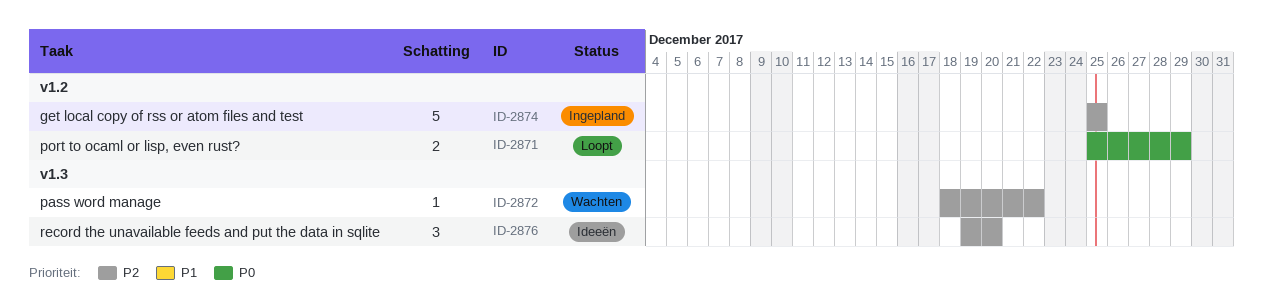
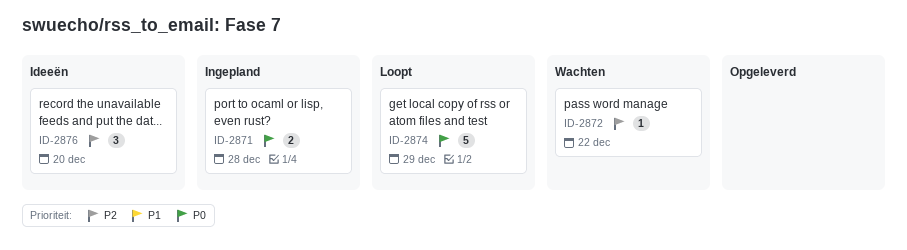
ID-2871, status: Loopt -> Ingepland
ID-2871, due: Dec 29 -> Dec 28
ID-2874, status: Ingepland -> Loopt
ID-2874, priority: P2 -> P0
ID-2874, due: Dec 25 -> Dec 29

